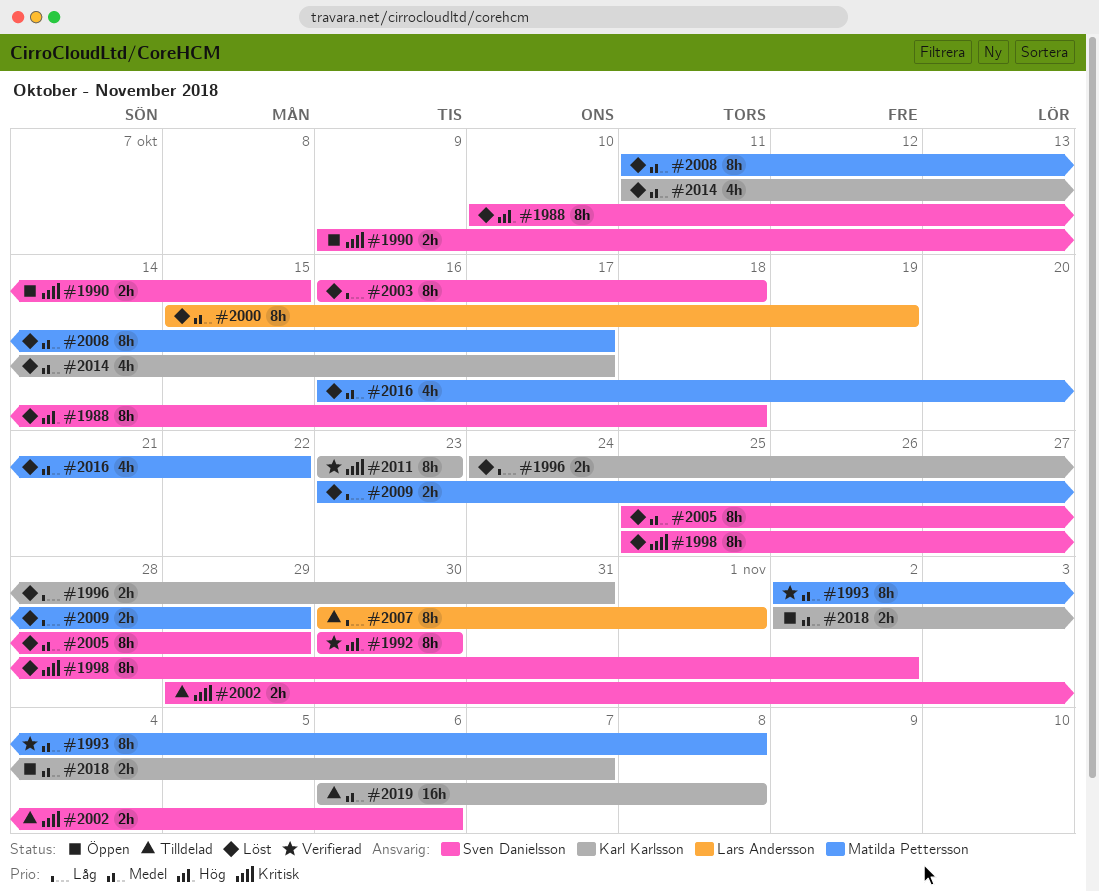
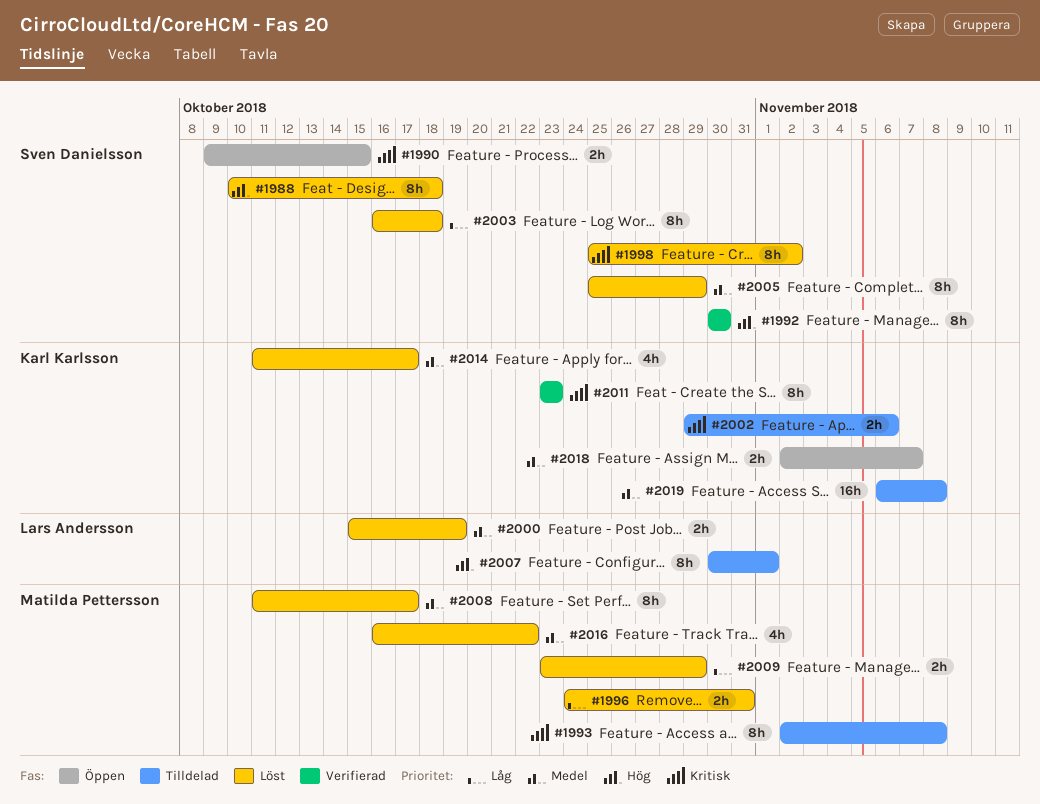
#1993, status: Verifierad -> Tilldelad
#1993, priority: Medel -> Kritisk
#1996, owner: Karl Karlsson -> Matilda Pettersson
#2000, estimate: 8h -> 2h
#2002, owner: Sven Danielsson -> Karl Karlsson
#2007, priority: Låg -> Hög

